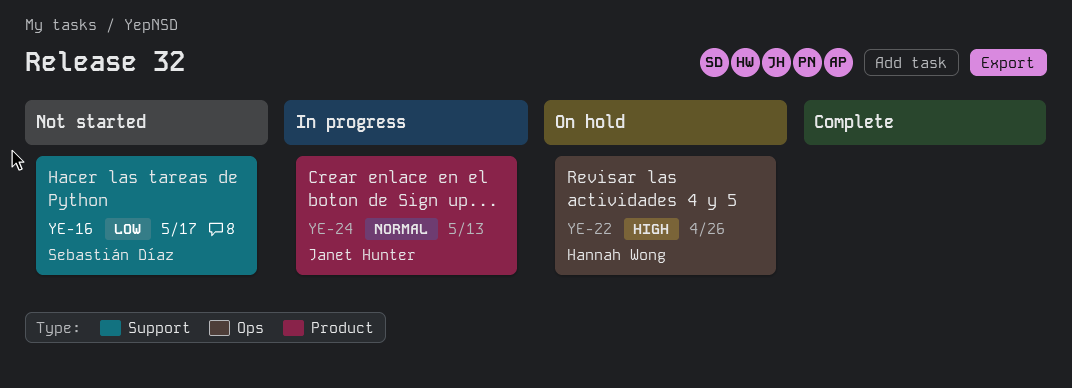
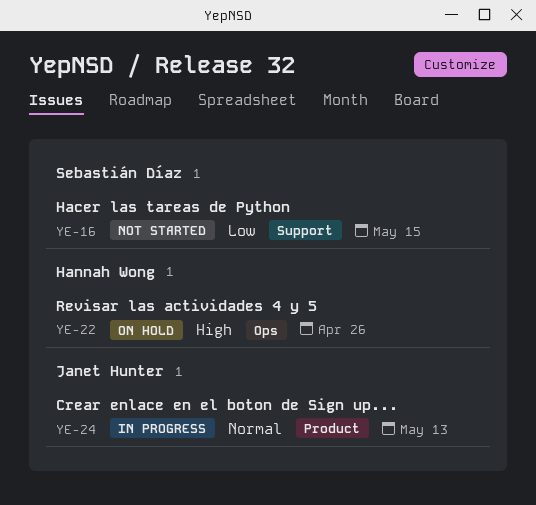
YE-16, due: May 17 -> May 15

